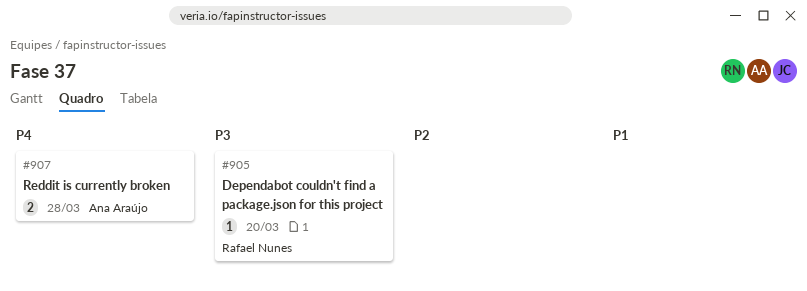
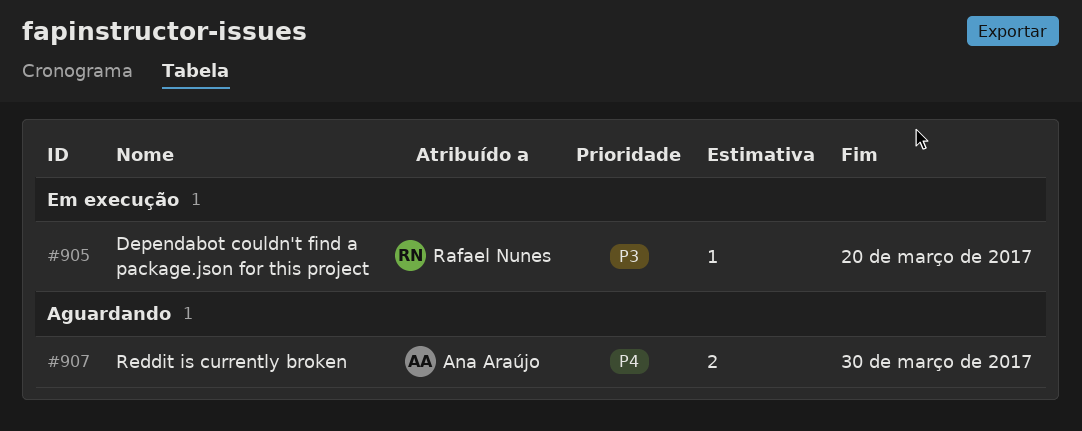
#907, due: Mar 28 -> Mar 30

